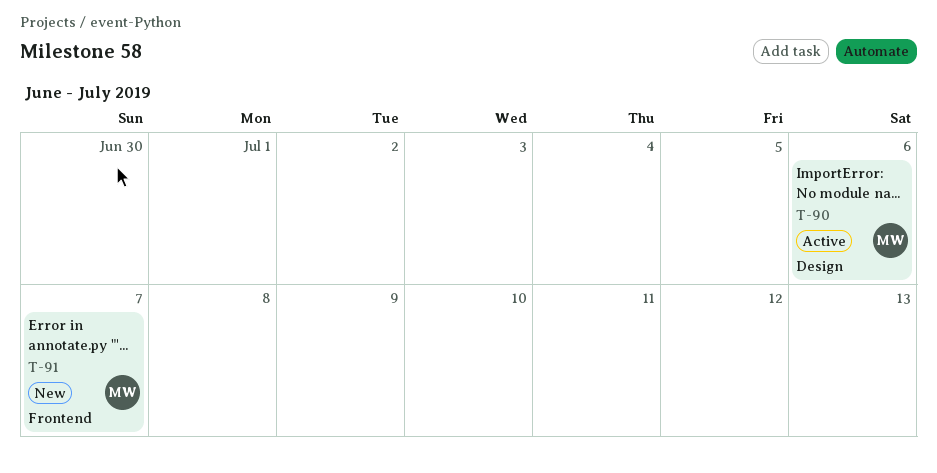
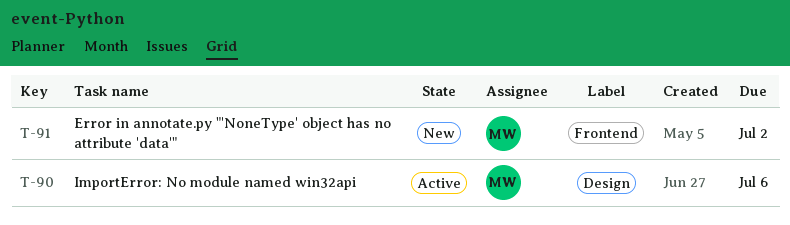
T-91, due: Jul 7 -> Jul 2

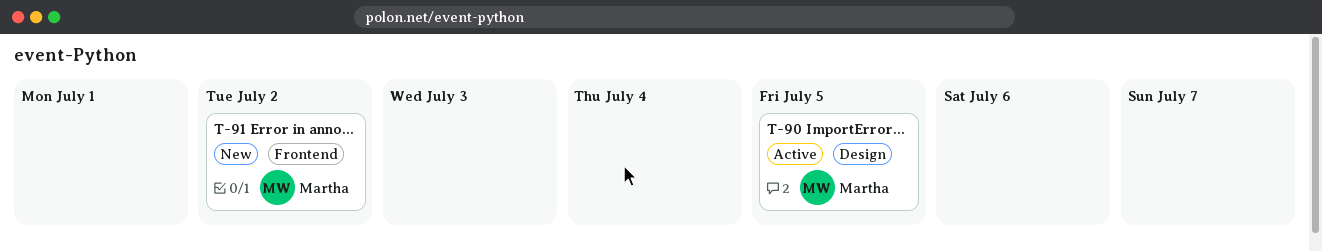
T-90, due: Jul 6 -> Jul 5

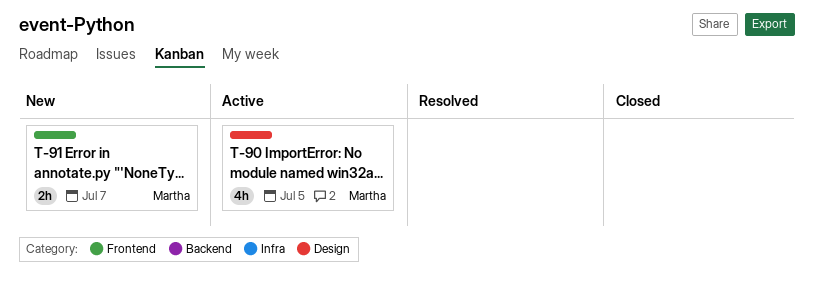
T-91, due: Jul 2 -> Jul 7

